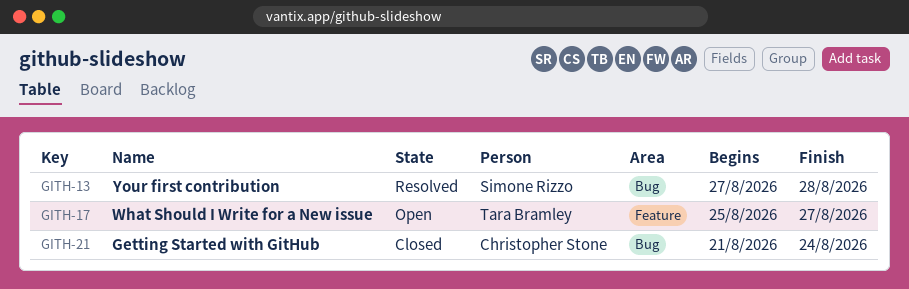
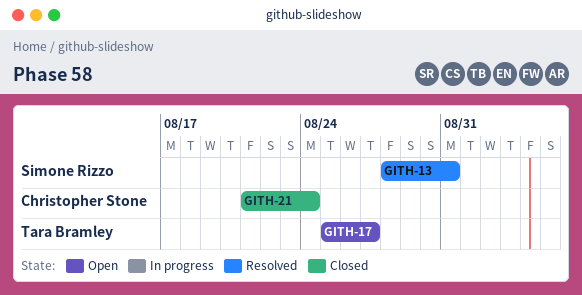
GITH-13, start: Aug 27 -> Aug 28
GITH-13, due: Aug 28 -> Aug 31

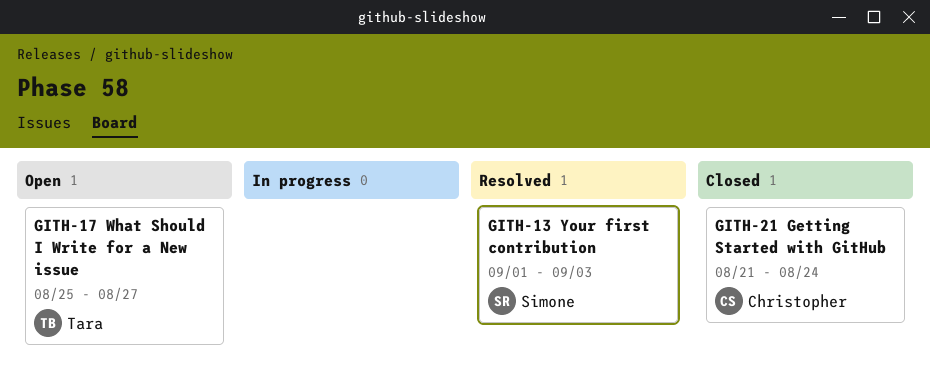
GITH-13, start: Aug 28 -> Sep 1
GITH-13, due: Aug 31 -> Sep 3

